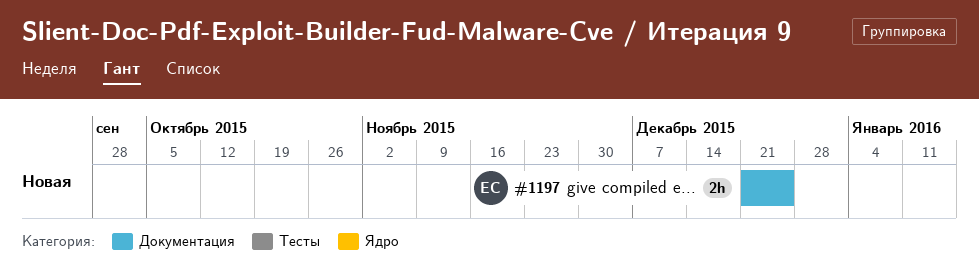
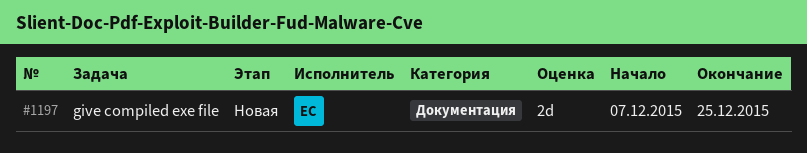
#1197, estimate: 2h -> 2d
#1197, start: Dec 21 -> Dec 7

